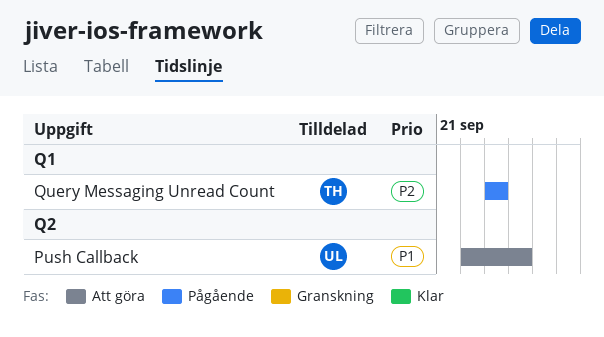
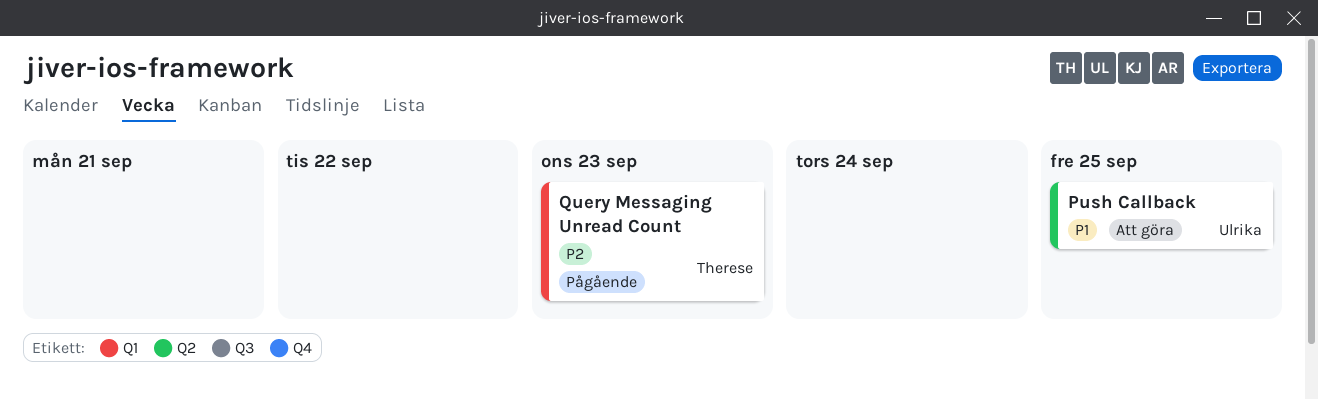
Push Callback, due: Sep 24 -> Sep 25

